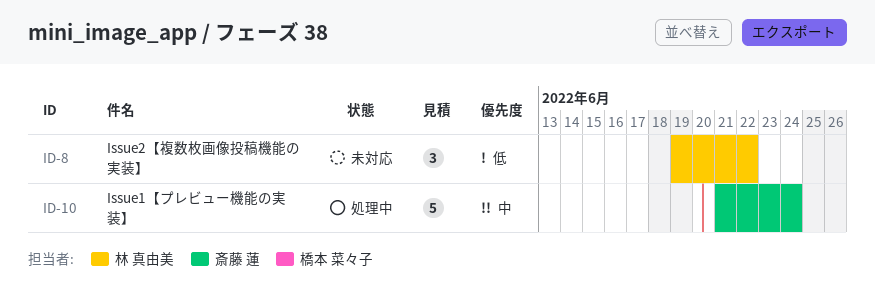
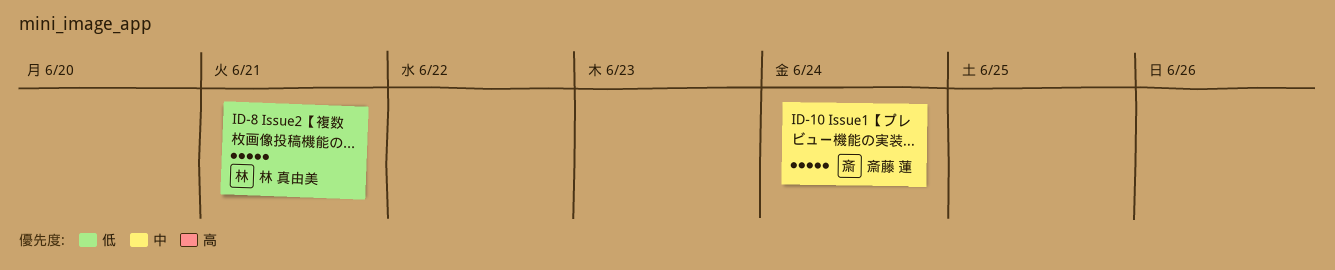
ID-8, estimate: 3 -> 5
ID-8, due: Jun 22 -> Jun 21

